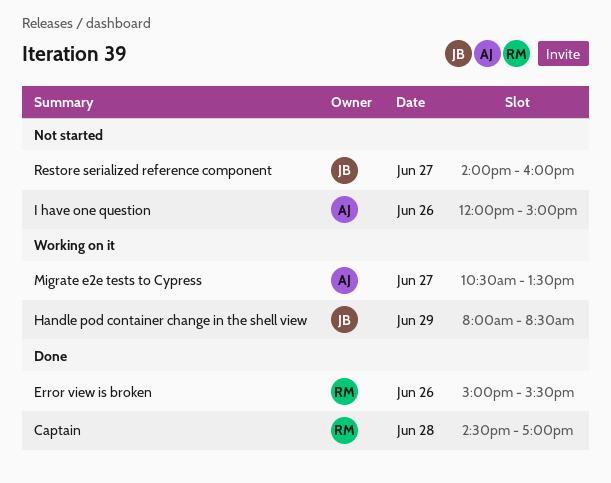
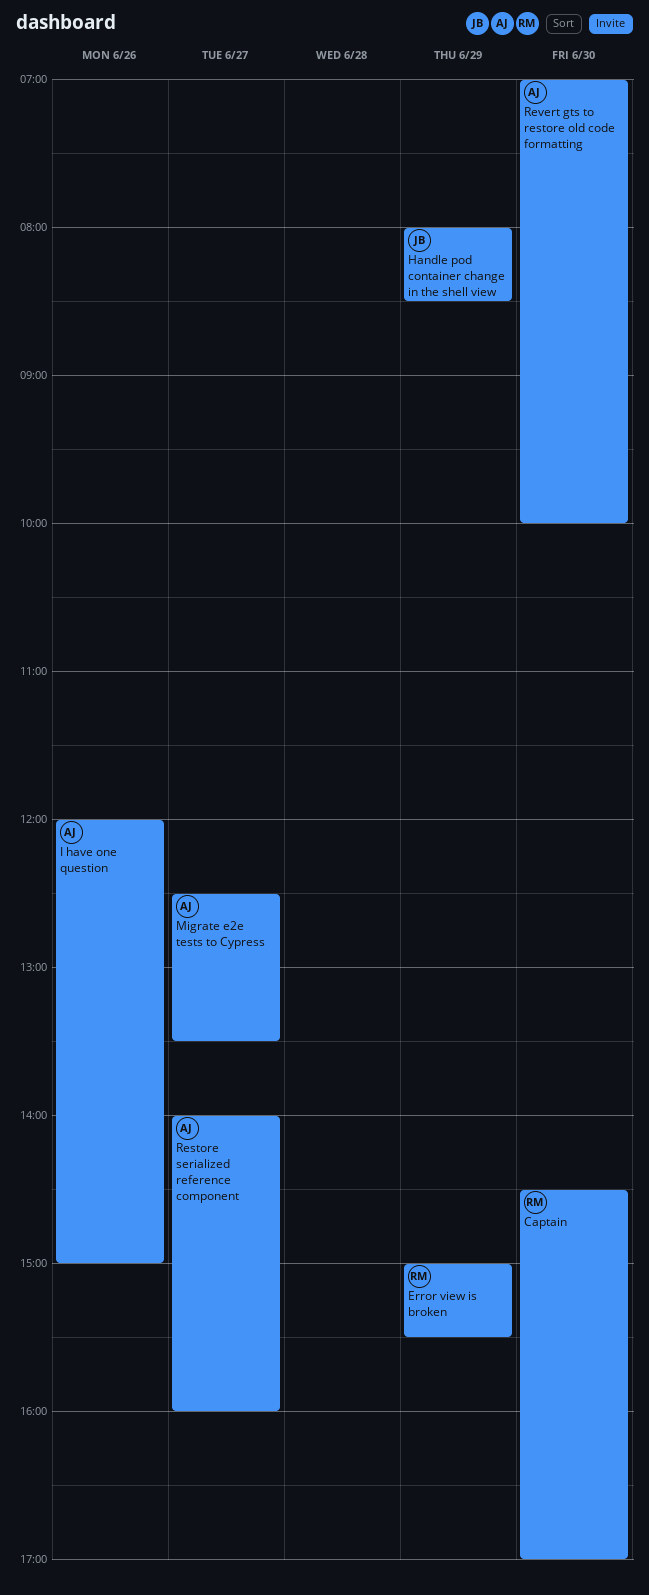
Captain, day: Jun 28 -> Jun 30
Error view is broken, day: Jun 26 -> Jun 29
Migrate e2e tests to Cypress, begins: 10:30 -> 12:30
Restore serialized reference component, owner: JB -> AJ
Revert gts to restore old code formatting: none -> present

